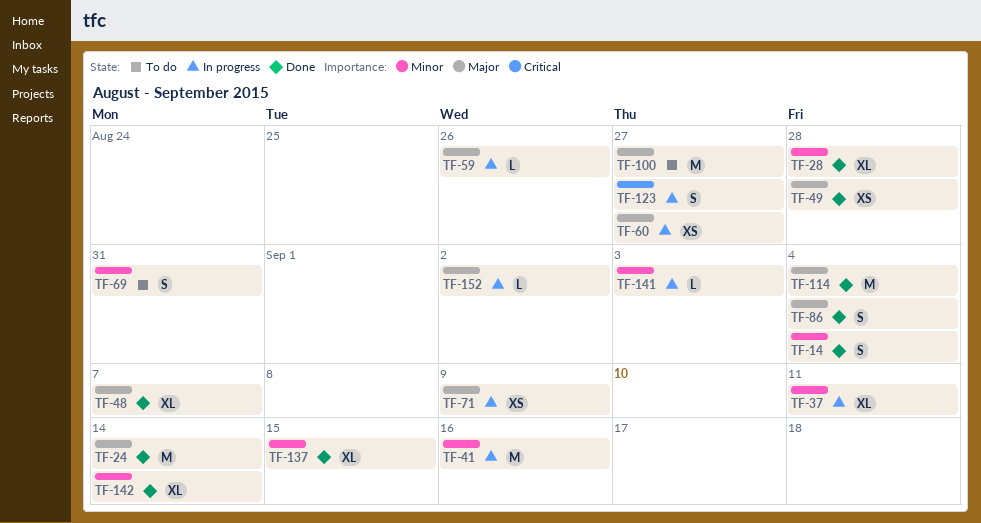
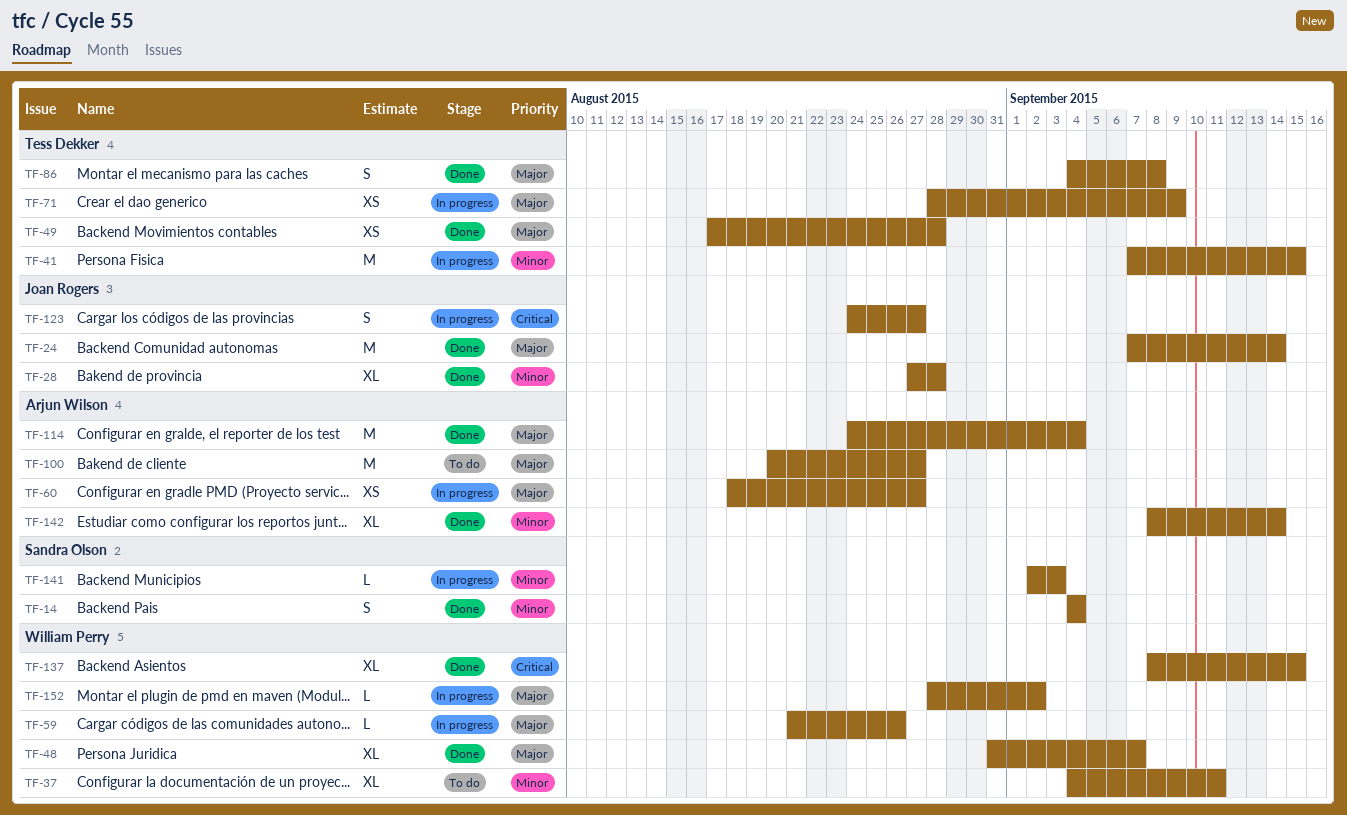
TF-37, status: In progress -> To do
TF-41, due: Sep 16 -> Sep 15
TF-69: present -> none
TF-86, due: Sep 4 -> Sep 8
TF-137, priority: Minor -> Critical

